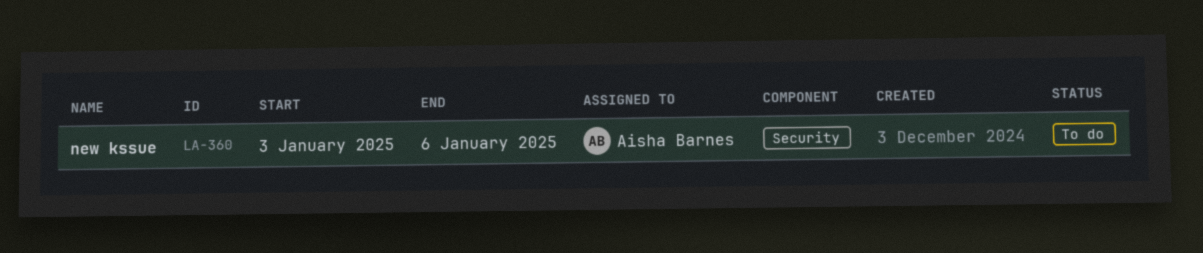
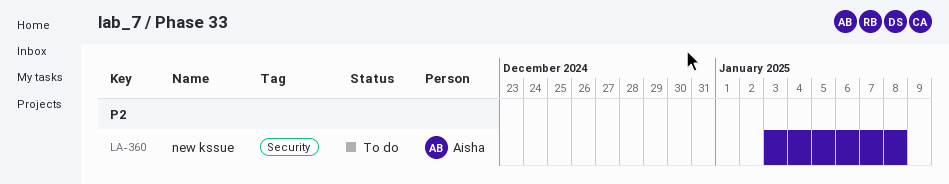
LA-360, due: Jan 6 -> Jan 8

